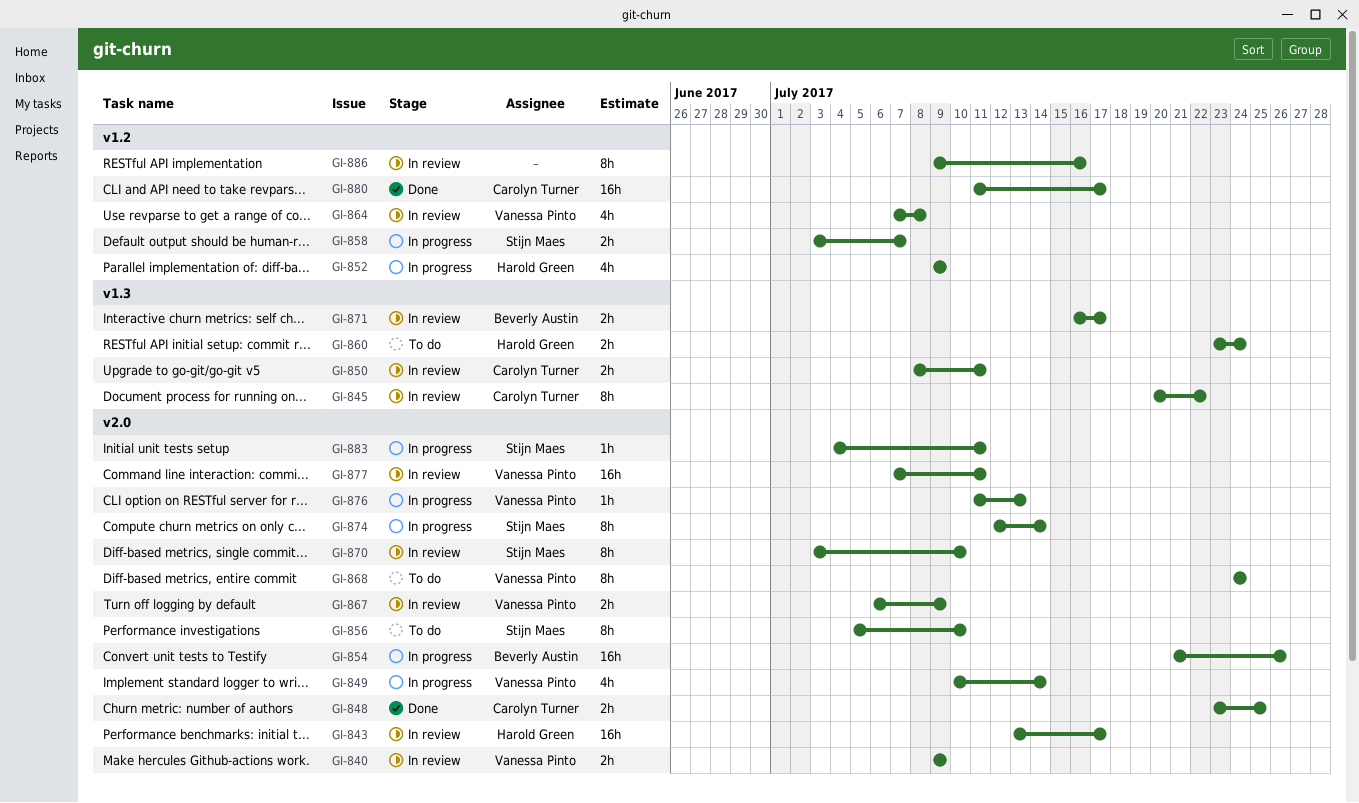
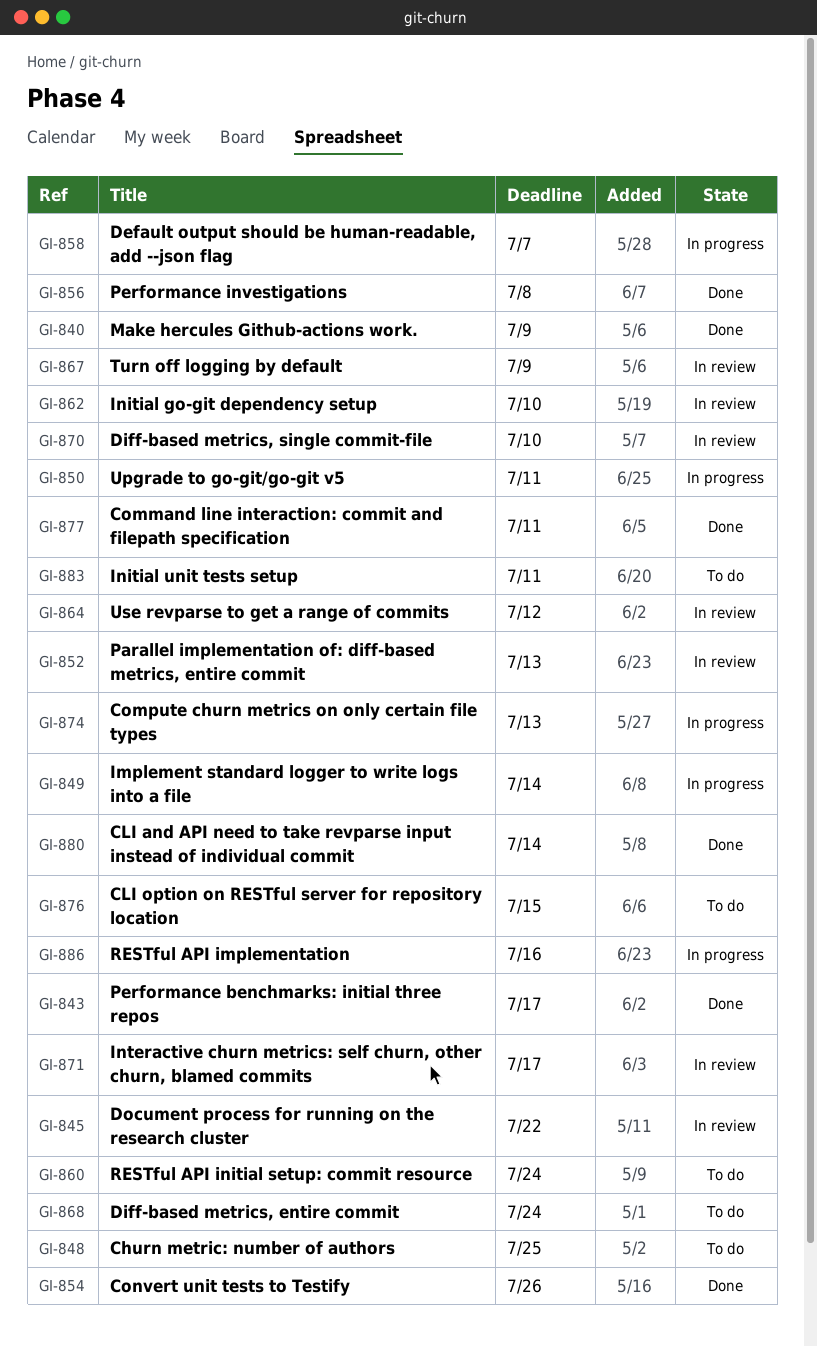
GI-840, status: In review -> Done
GI-843, status: In review -> Done
GI-848, status: Done -> To do
GI-850, status: In review -> In progress
GI-852, status: In progress -> In review
GI-852, due: Jul 9 -> Jul 13
GI-854, status: In progress -> Done
GI-856, status: To do -> Done
GI-856, due: Jul 10 -> Jul 8
GI-862: none -> present
GI-864, due: Jul 8 -> Jul 12
GI-874, due: Jul 14 -> Jul 13
GI-876, status: In progress -> To do
GI-876, due: Jul 13 -> Jul 15
GI-877, status: In review -> Done
GI-880, due: Jul 17 -> Jul 14
GI-883, status: In progress -> To do
GI-886, status: In review -> In progress

